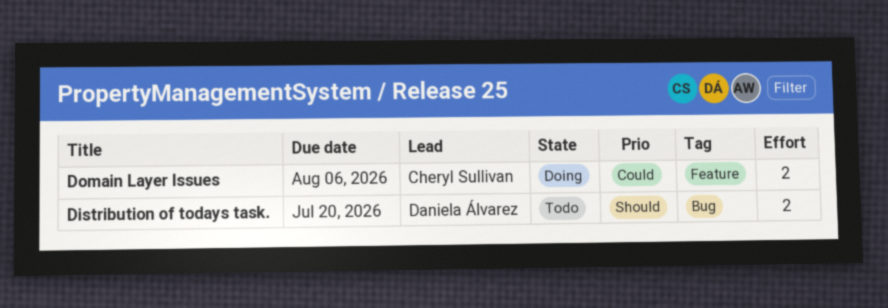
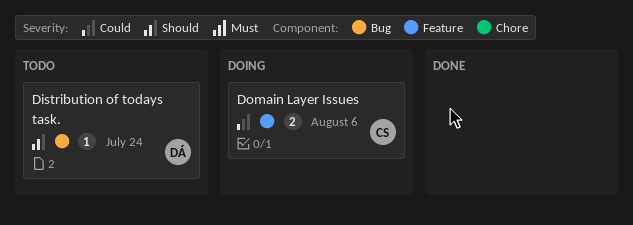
Distribution of todays task., estimate: 2 -> 1
Distribution of todays task., due: Jul 20 -> Jul 24

